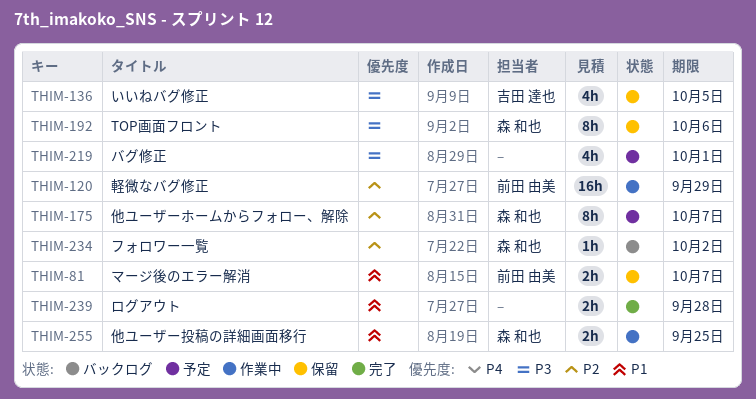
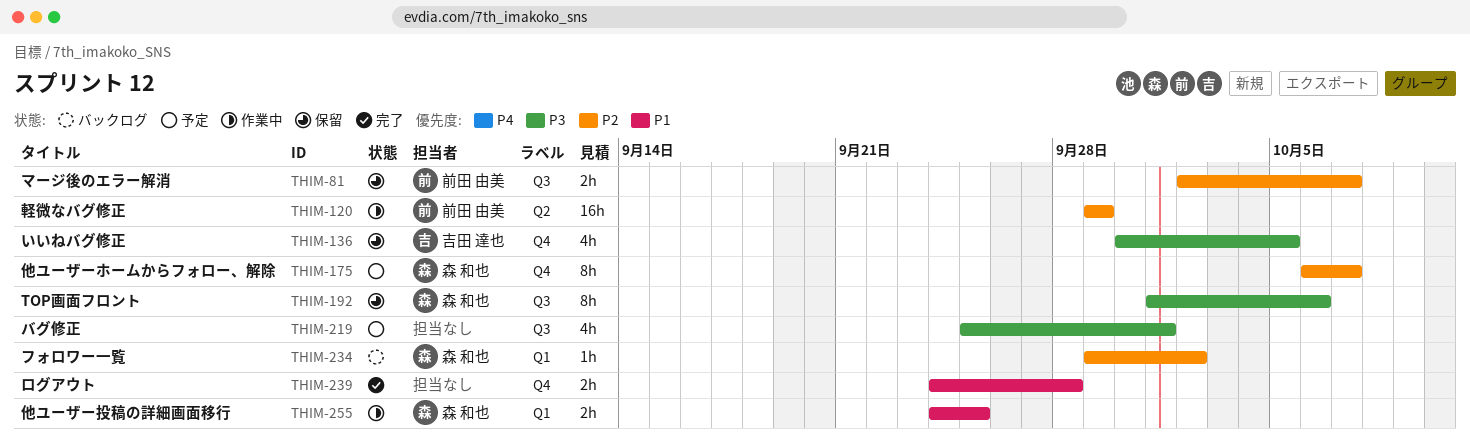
THIM-81, priority: P1 -> P2

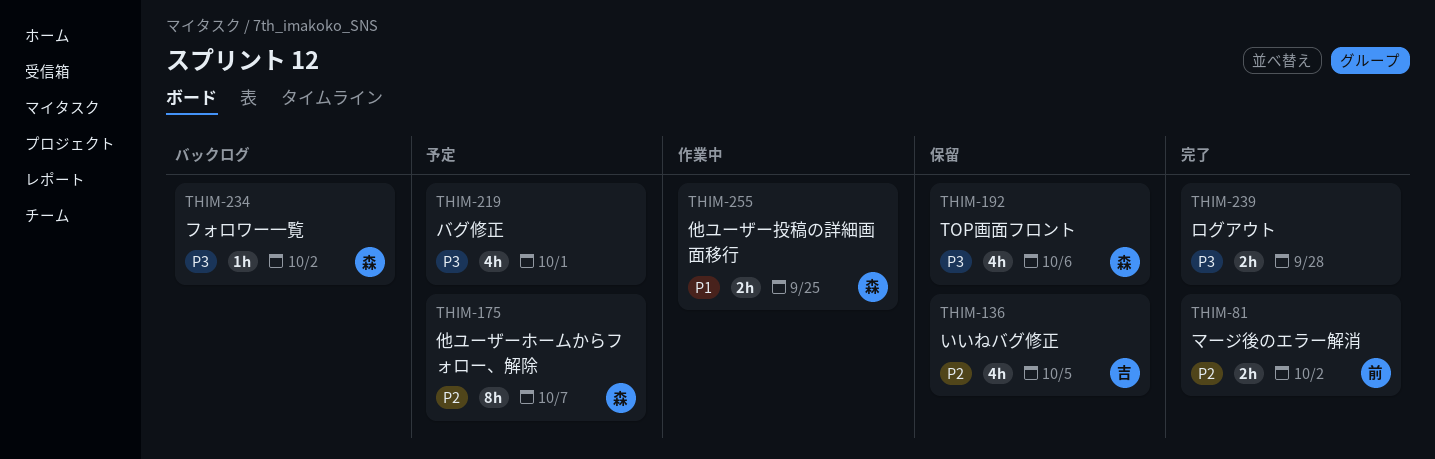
THIM-81, status: 保留 -> 完了
THIM-81, due: Oct 7 -> Oct 2
THIM-120: present -> none
THIM-136, priority: P3 -> P2
THIM-192, estimate: 8h -> 4h
THIM-234, priority: P2 -> P3
THIM-239, priority: P1 -> P3

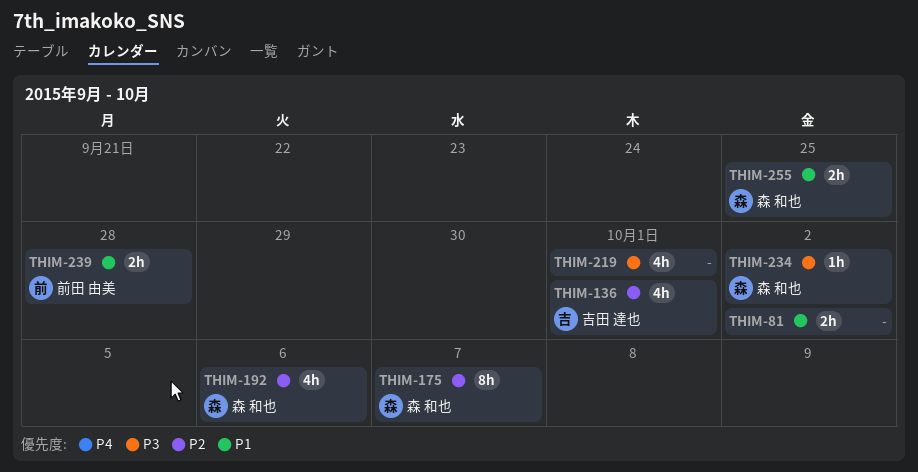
THIM-81, owner: 前田 由美 -> none
THIM-81, priority: P2 -> P1
THIM-136, due: Oct 5 -> Oct 1
THIM-192, priority: P3 -> P2
THIM-239, owner: none -> 前田 由美
THIM-239, priority: P3 -> P1

